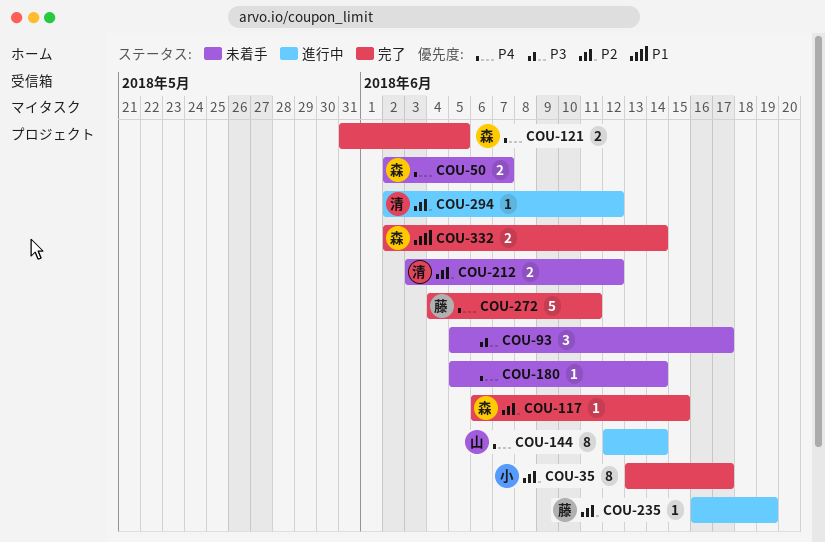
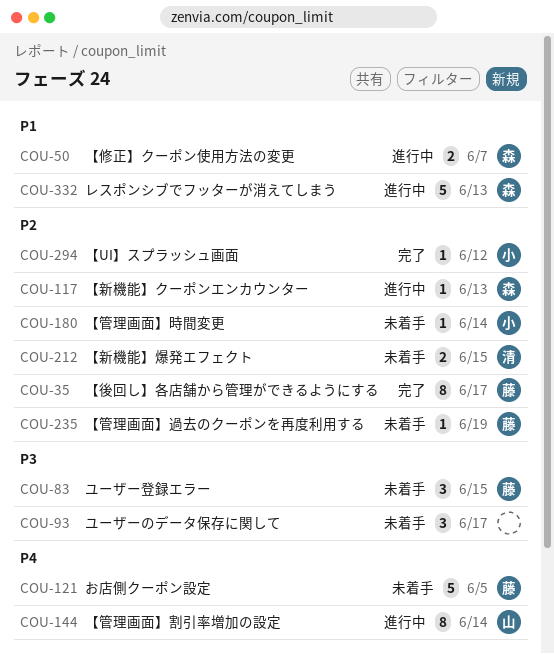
COU-35, owner: 小 -> 藤
COU-50, status: 未着手 -> 進行中
COU-50, priority: P4 -> P1
COU-83: none -> present
COU-117, status: 完了 -> 進行中
COU-117, due: Jun 15 -> Jun 13
COU-121, status: 完了 -> 未着手
COU-121, owner: 森 -> 藤
COU-121, estimate: 2 -> 5
COU-180, owner: none -> 小
COU-180, priority: P4 -> P2
COU-212, due: Jun 12 -> Jun 15
COU-235, status: 進行中 -> 未着手
COU-272: present -> none
COU-294, status: 進行中 -> 完了
COU-294, owner: 清 -> 小
COU-332, status: 完了 -> 進行中
COU-332, estimate: 2 -> 5
COU-332, due: Jun 14 -> Jun 13

